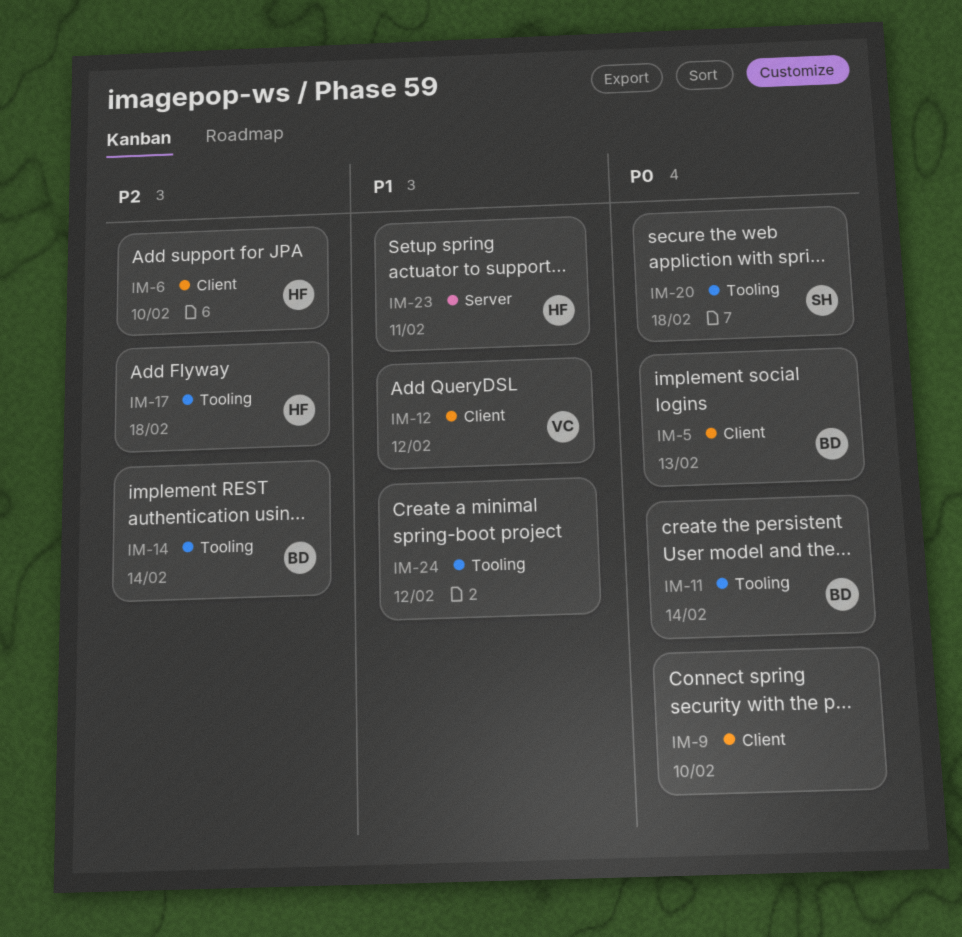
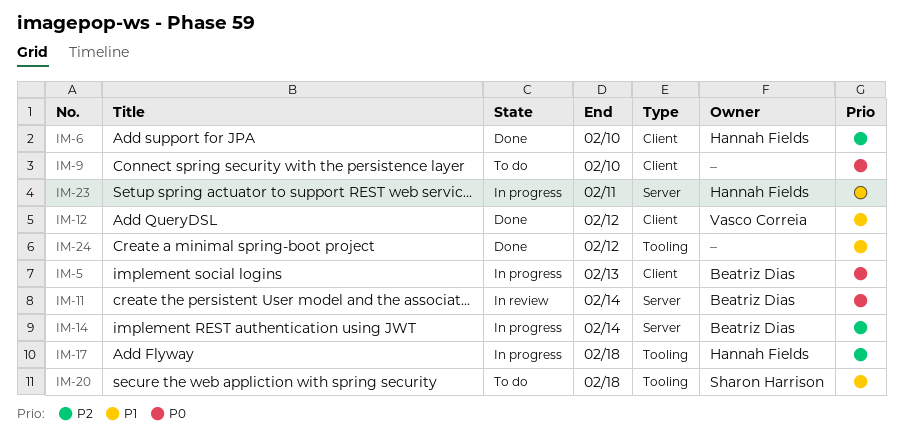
IM-11, label: Tooling -> Server
IM-14, label: Tooling -> Server
IM-20, priority: P0 -> P1

